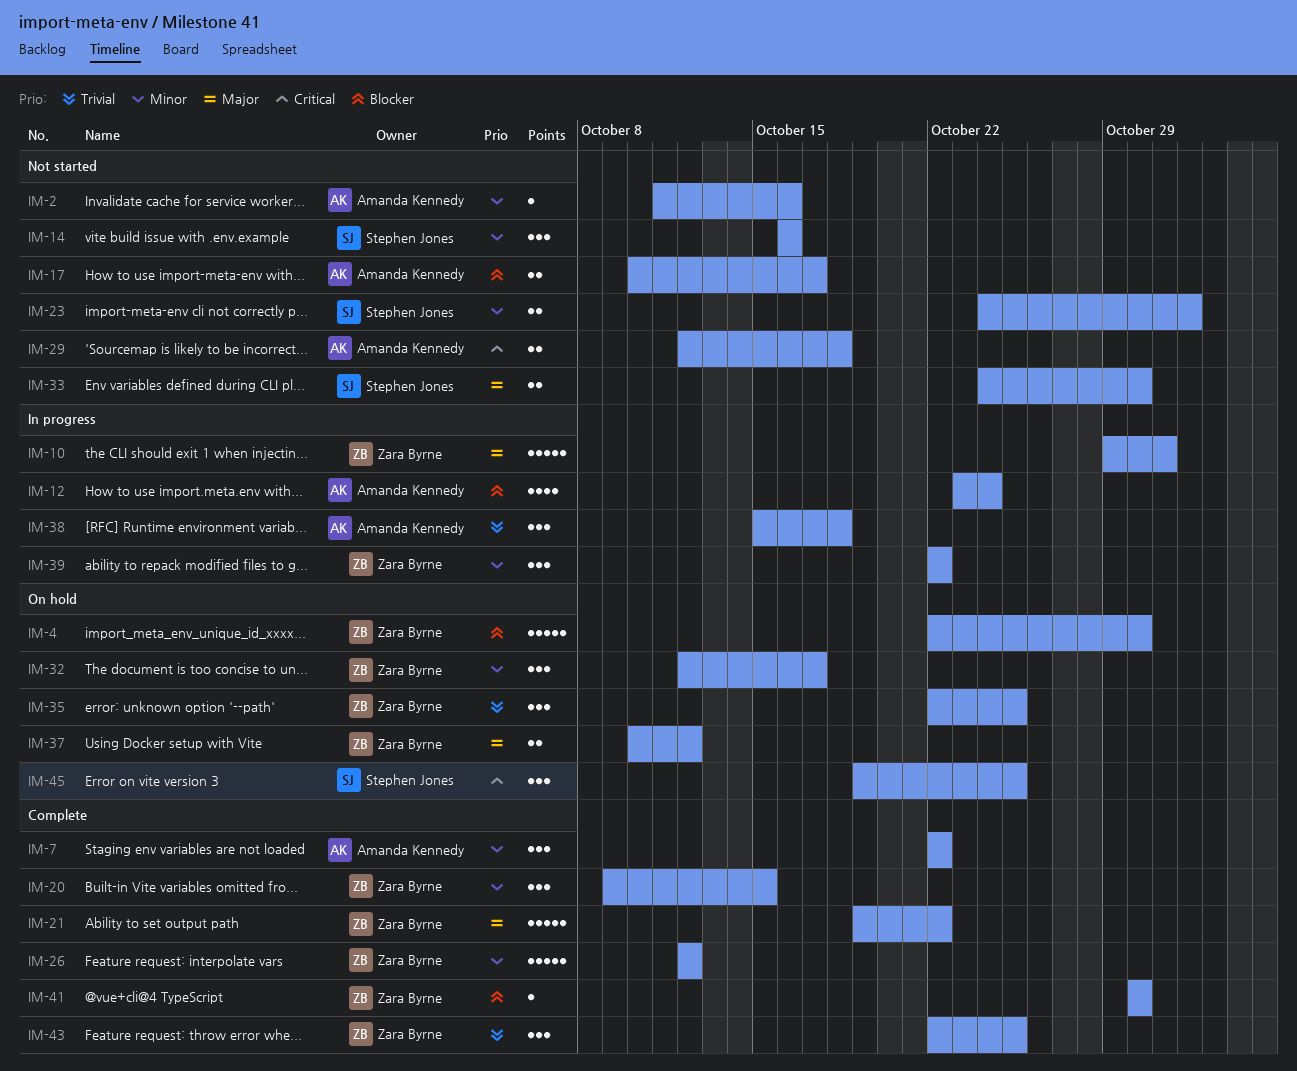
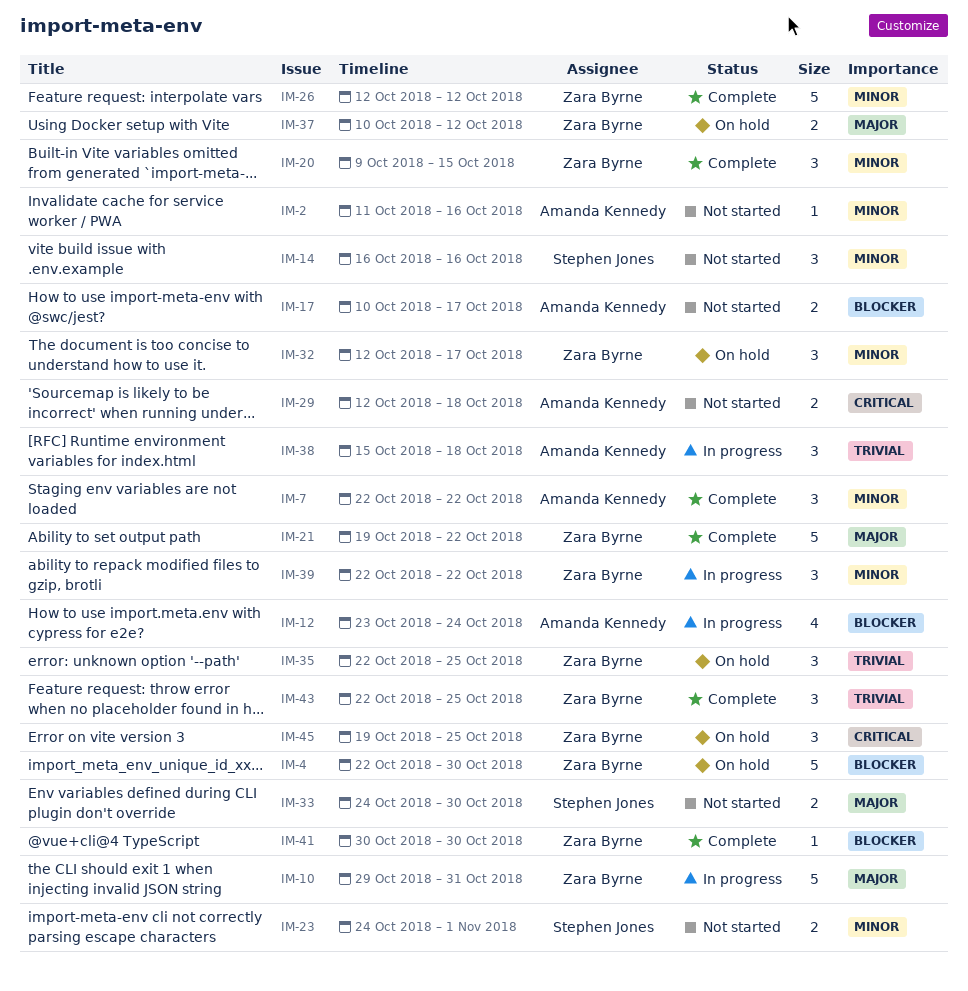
IM-45, owner: Stephen Jones -> Zara Byrne

